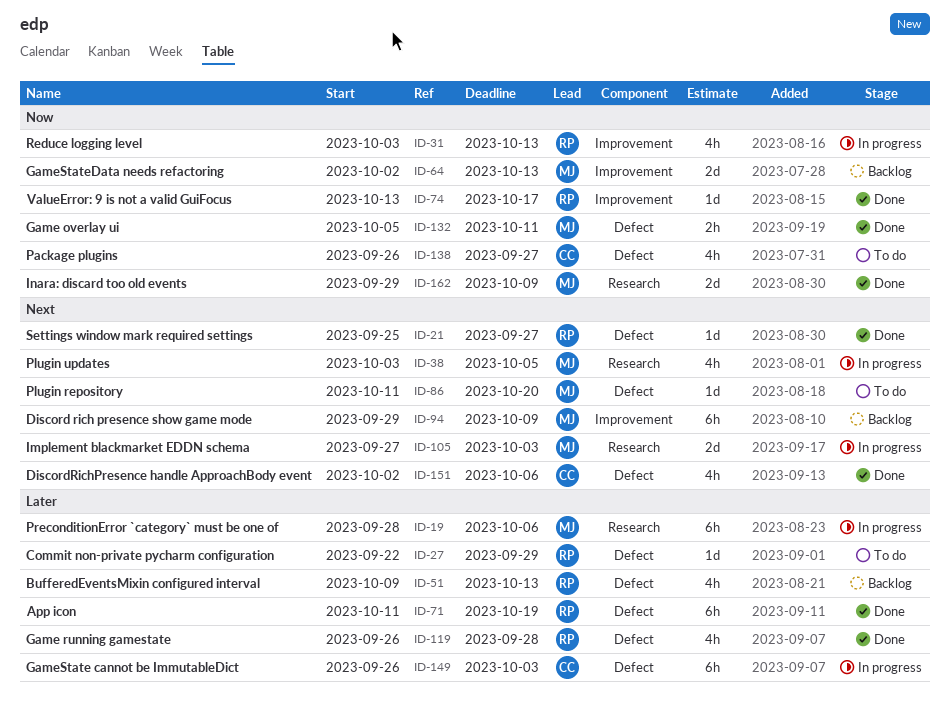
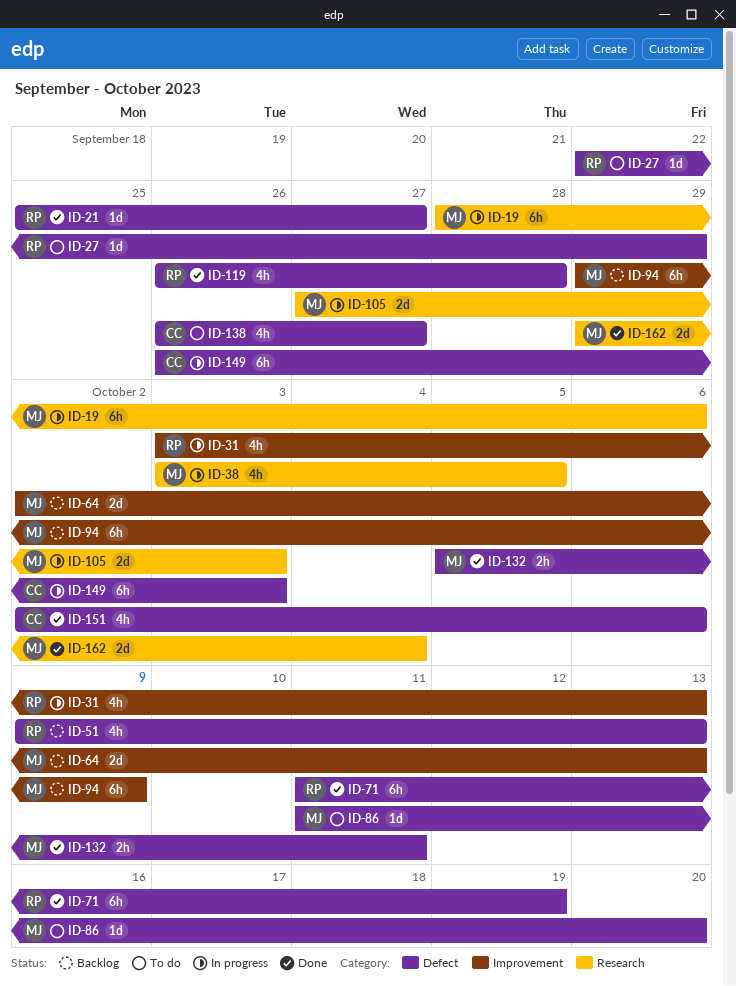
ID-74: present -> none
ID-162, due: Oct 9 -> Oct 4

